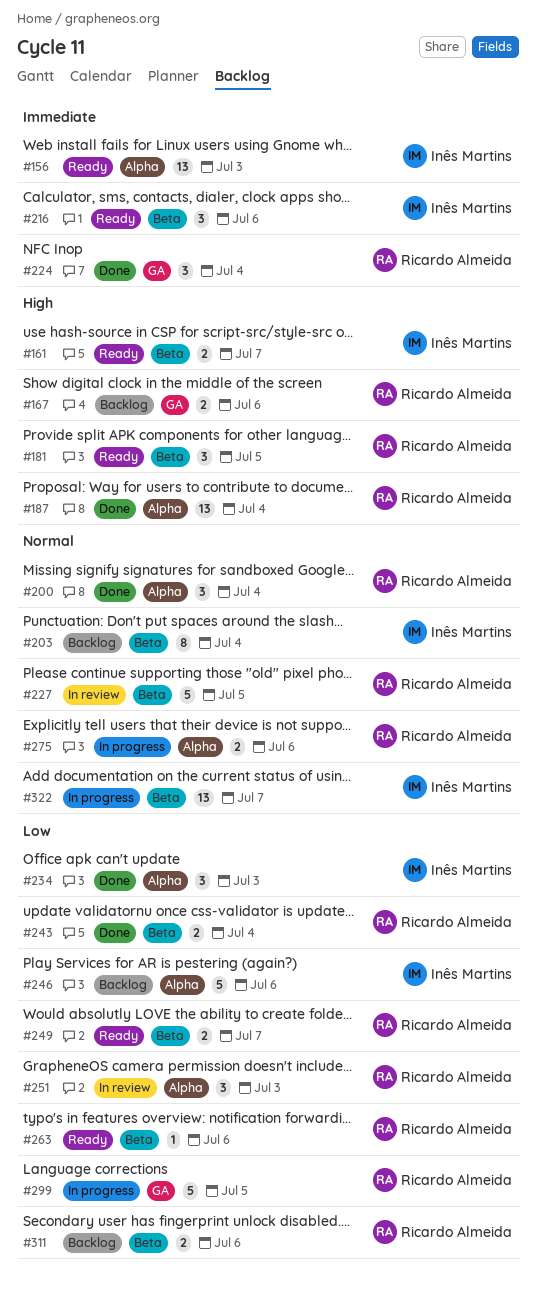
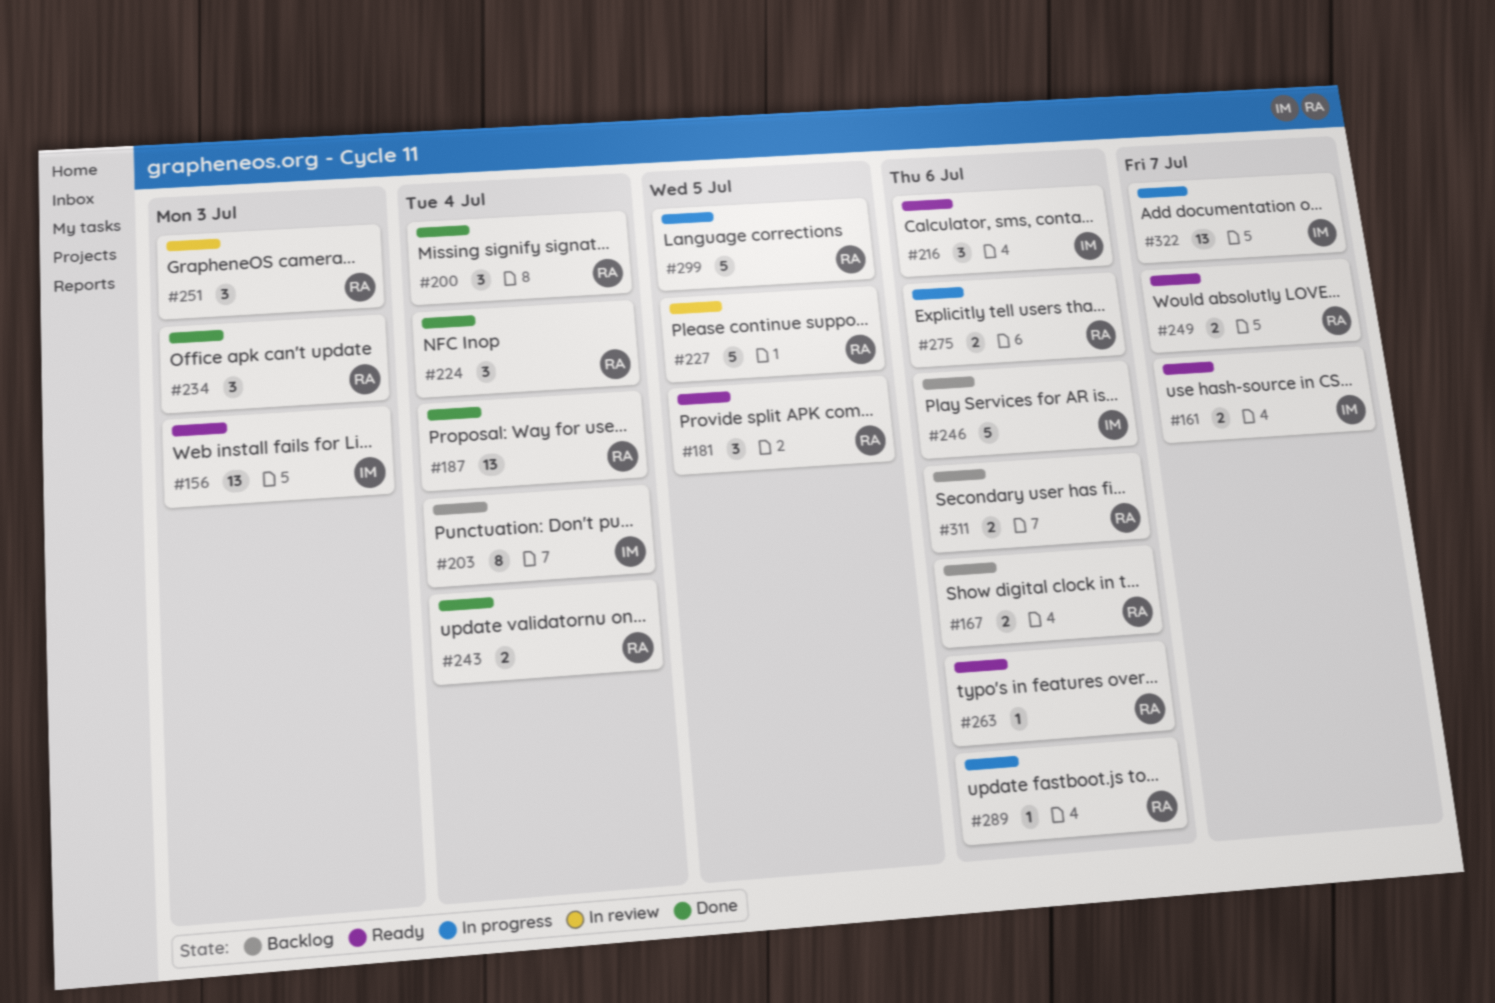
#234, owner: Inês Martins -> Ricardo Almeida
#289: none -> present

